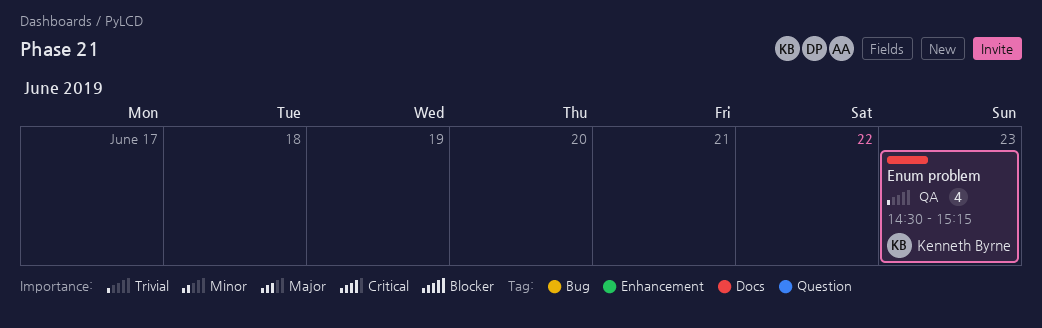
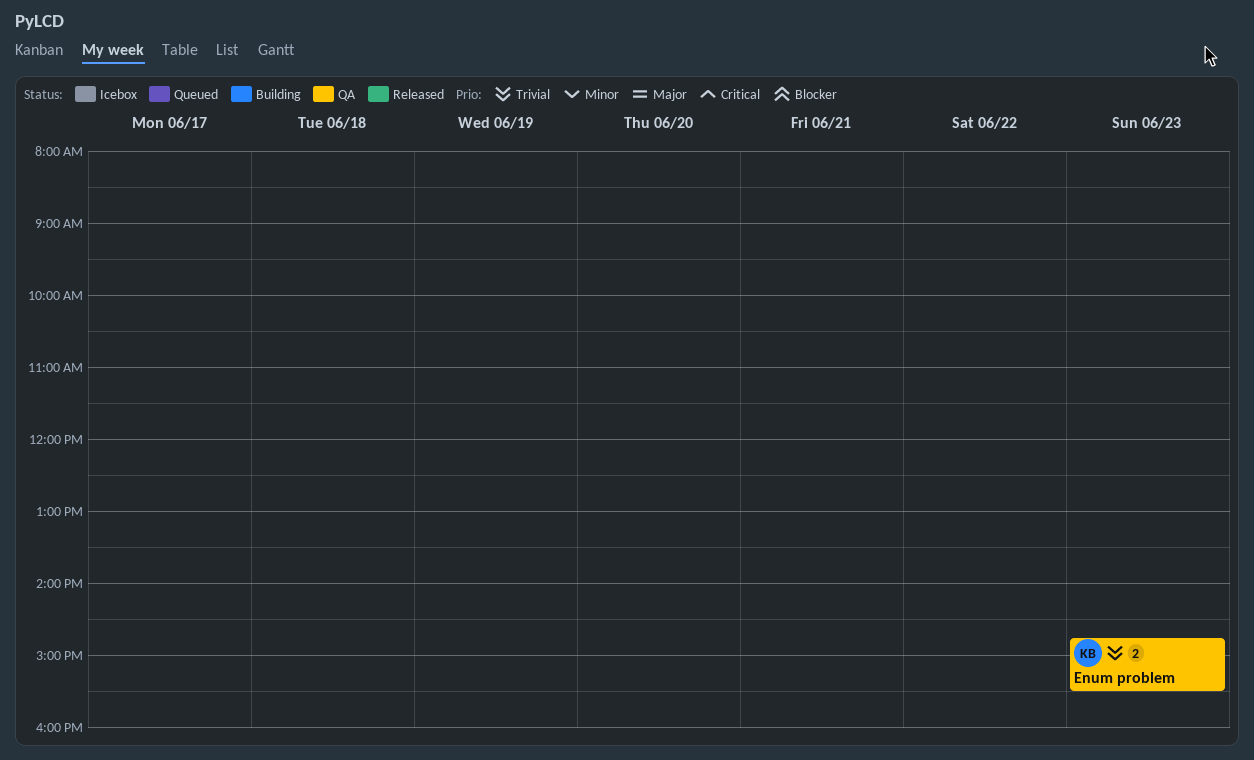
Enum problem, estimate: 4 -> 2
Enum problem, begins: 14:30 -> 14:45
Enum problem, ends: 15:15 -> 15:30

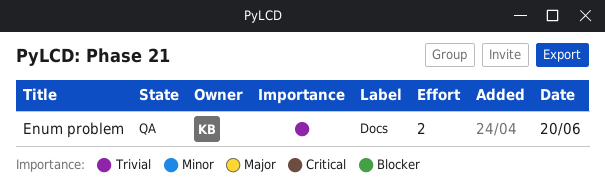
Enum problem, day: Jun 23 -> Jun 20

